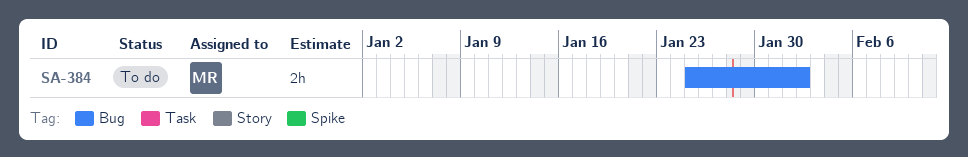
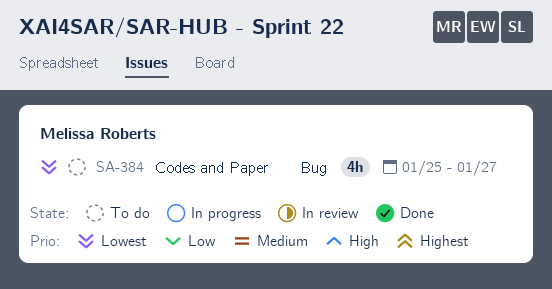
SA-384, estimate: 2h -> 4h
SA-384, due: Feb 2 -> Jan 27

